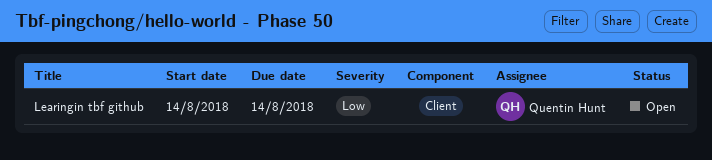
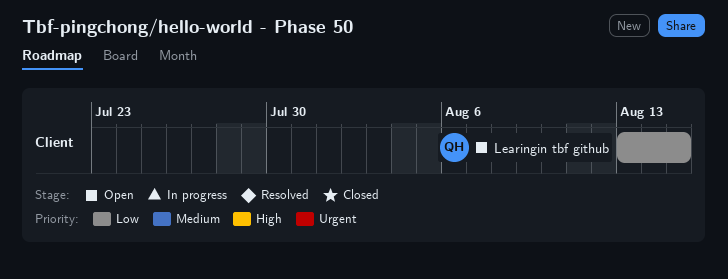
Learingin tbf github, start: Aug 14 -> Aug 13
Learingin tbf github, due: Aug 14 -> Aug 15

